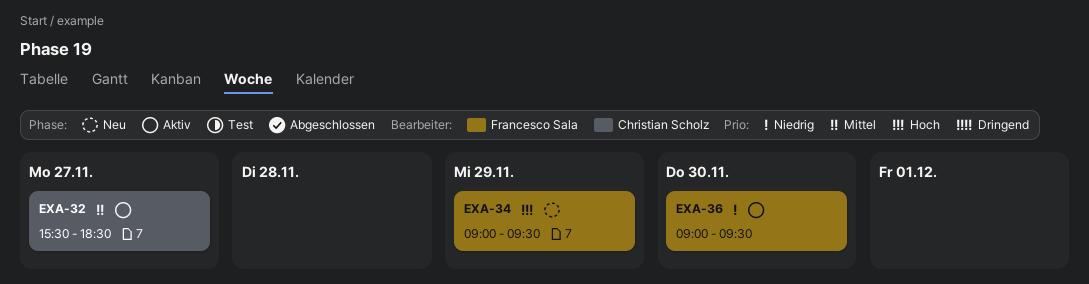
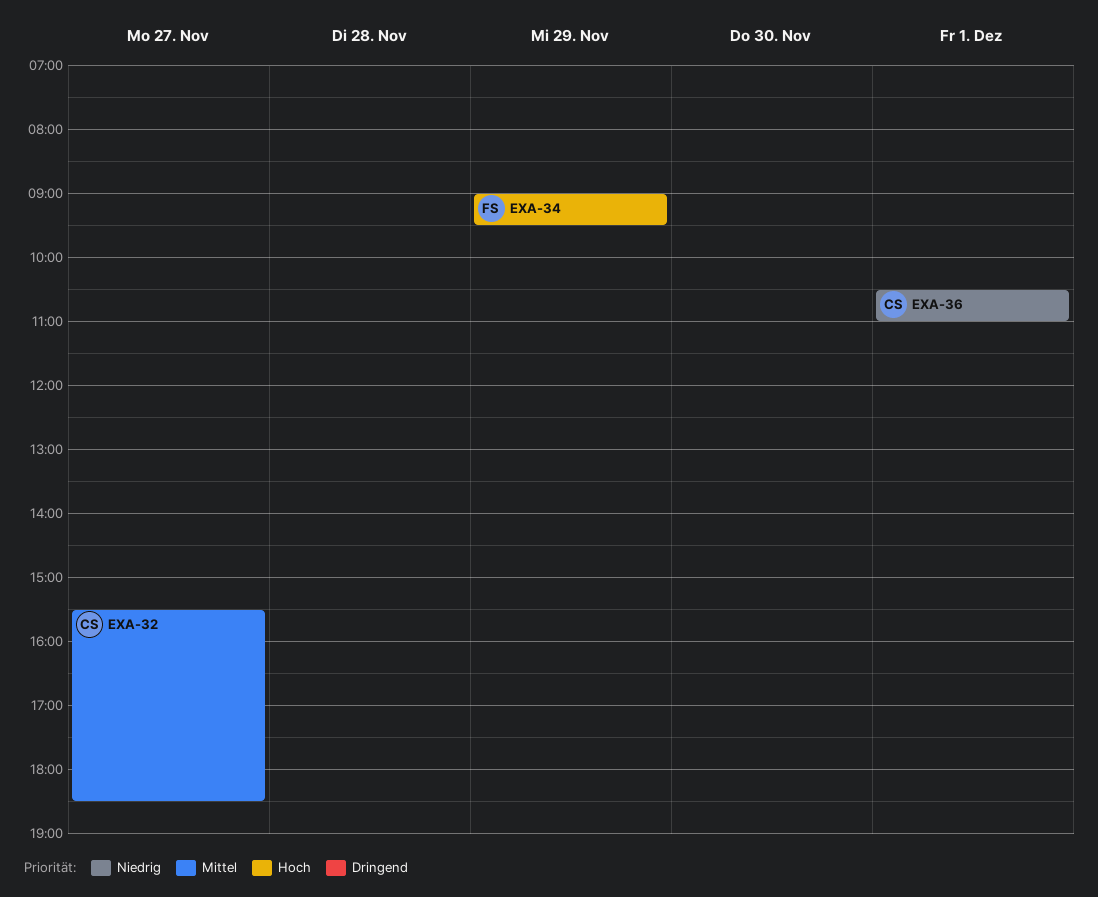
EXA-36, owner: Francesco Sala -> Christian Scholz
EXA-36, day: Nov 30 -> Dec 1
EXA-36, begins: 09:00 -> 10:30
EXA-36, ends: 09:30 -> 11:00

